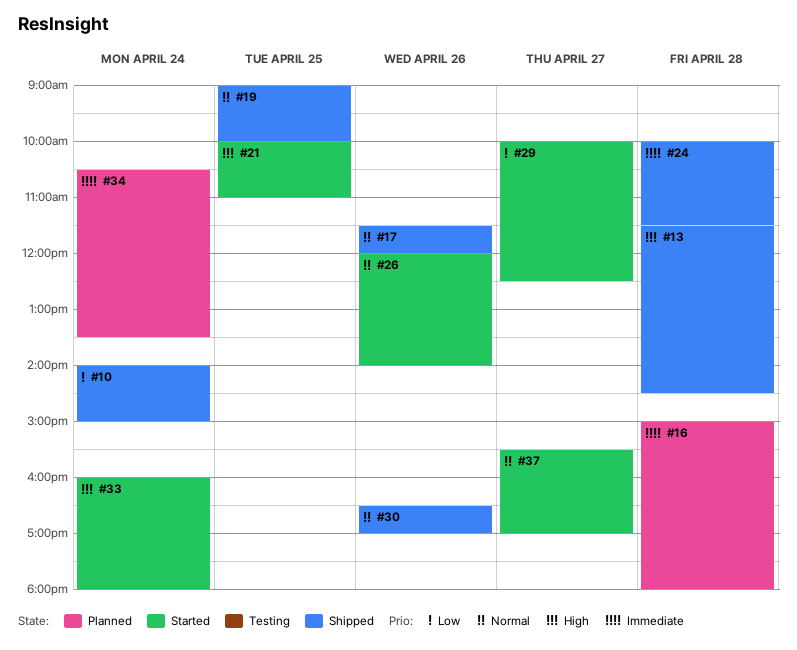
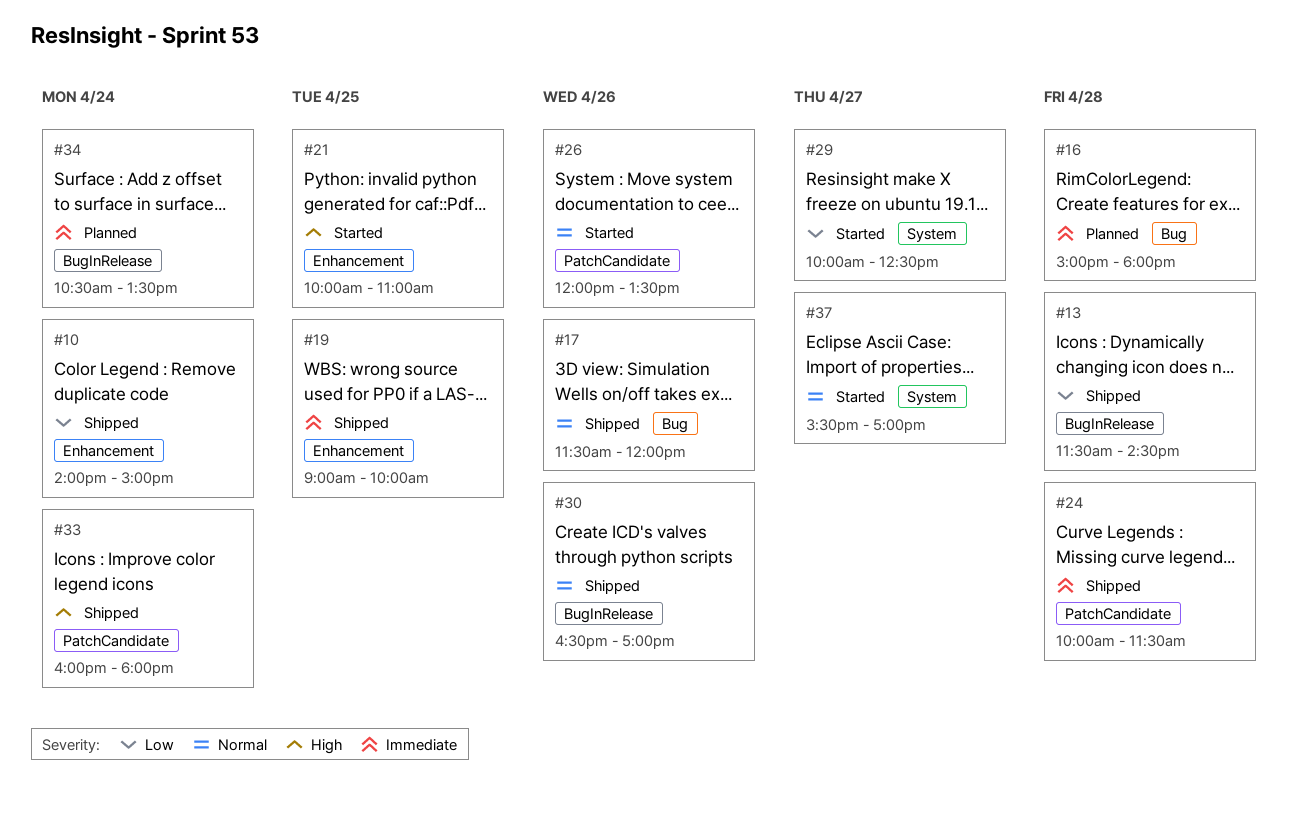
#13, priority: High -> Low
#19, priority: Normal -> Immediate
#26, ends: 14:00 -> 13:30
#33, status: Started -> Shipped

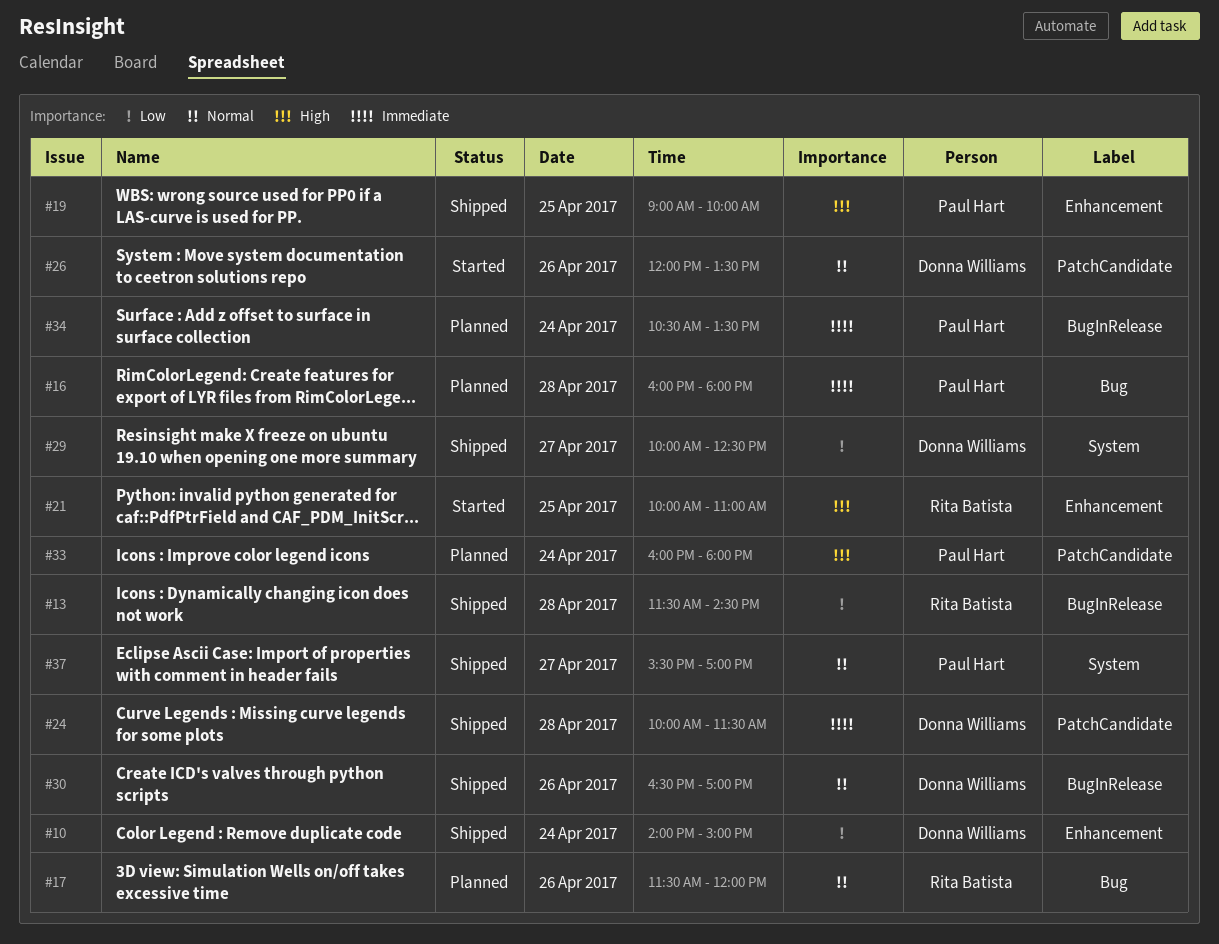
#16, begins: 15:00 -> 16:00
#17, status: Shipped -> Planned
#19, priority: Immediate -> High
#29, status: Started -> Shipped
#33, status: Shipped -> Planned
#37, status: Started -> Shipped

